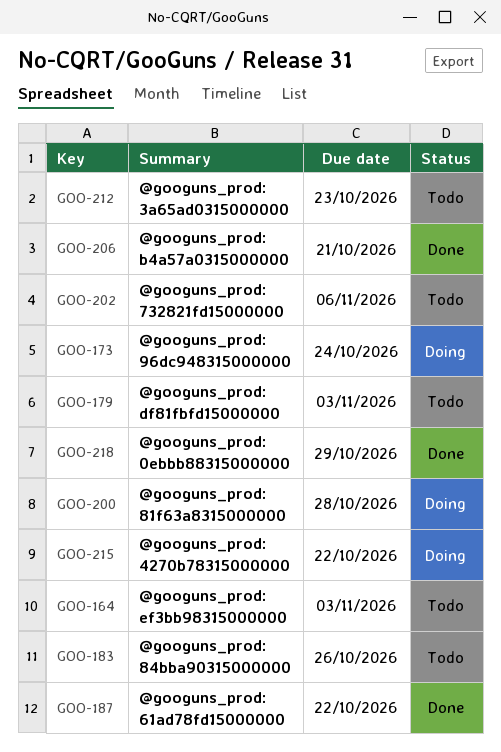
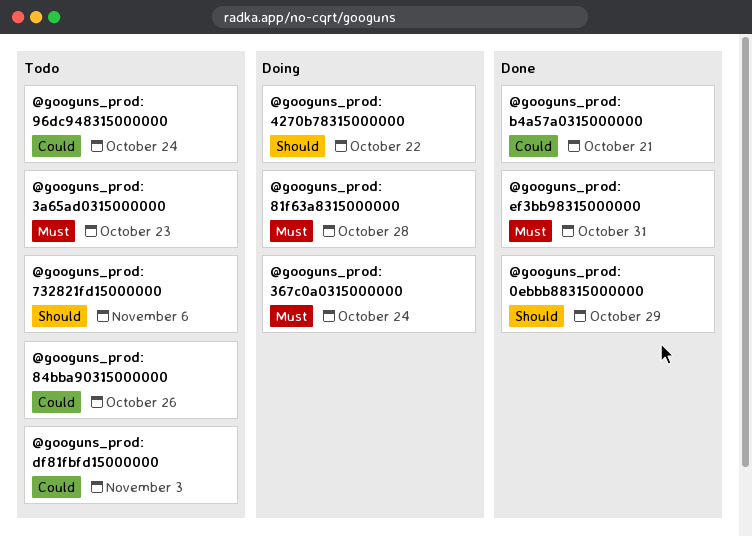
@googuns_prod: 367c0a0315000000: none -> present
@googuns_prod: 61ad78fd15000000: present -> none
@googuns_prod: 96dc948315000000, status: Doing -> Todo
@googuns_prod: ef3bb98315000000, status: Todo -> Done
@googuns_prod: ef3bb98315000000, due: Nov 3 -> Oct 31

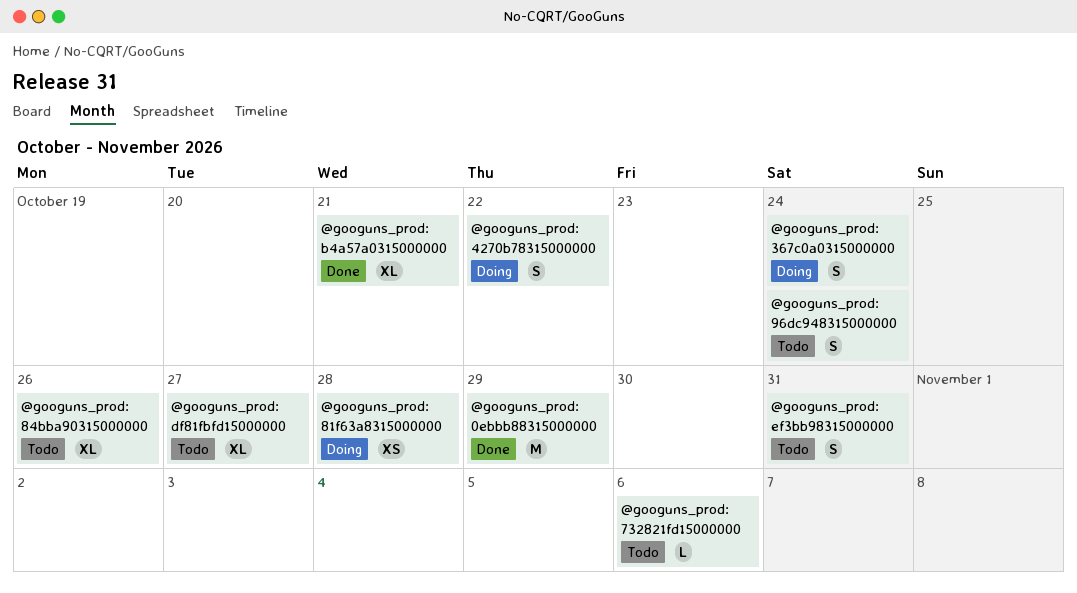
@googuns_prod: 3a65ad0315000000: present -> none
@googuns_prod: df81fbfd15000000, due: Nov 3 -> Oct 27
@googuns_prod: ef3bb98315000000, status: Done -> Todo

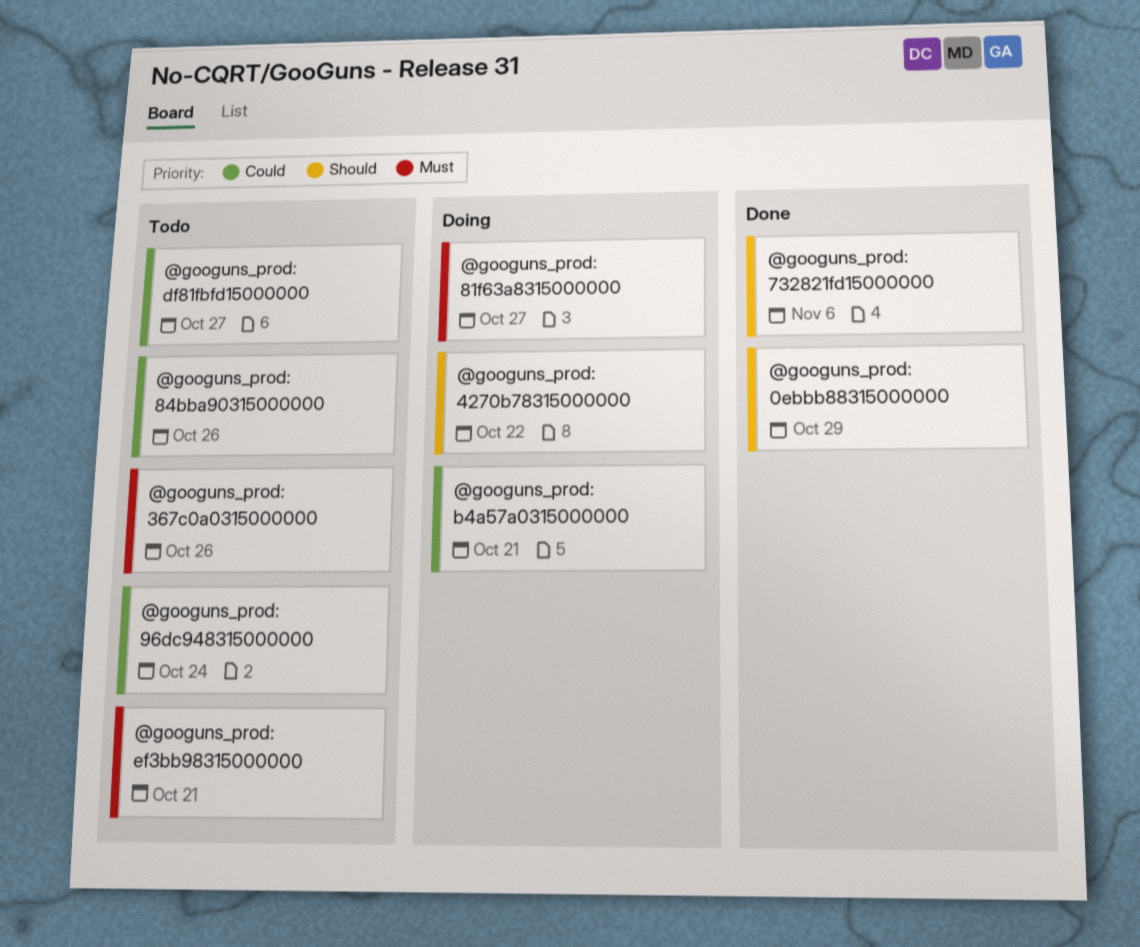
@googuns_prod: 367c0a0315000000, status: Doing -> Todo
@googuns_prod: 367c0a0315000000, due: Oct 24 -> Oct 26
@googuns_prod: 732821fd15000000, status: Todo -> Done
@googuns_prod: 81f63a8315000000, due: Oct 28 -> Oct 27
@googuns_prod: b4a57a0315000000, status: Done -> Doing
@googuns_prod: ef3bb98315000000, due: Oct 31 -> Oct 21

